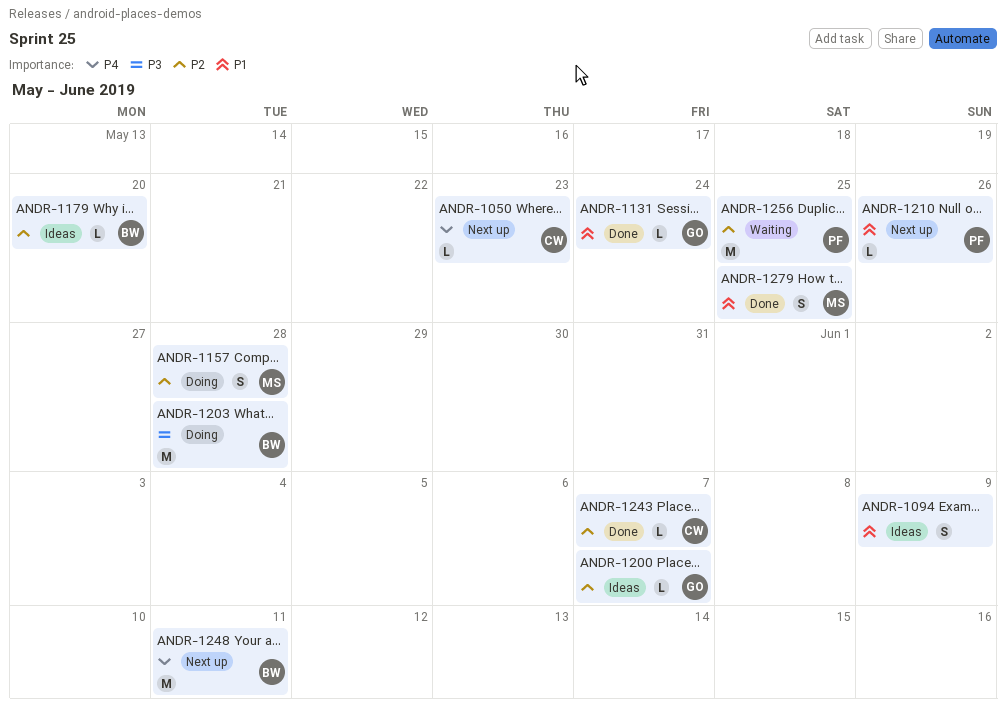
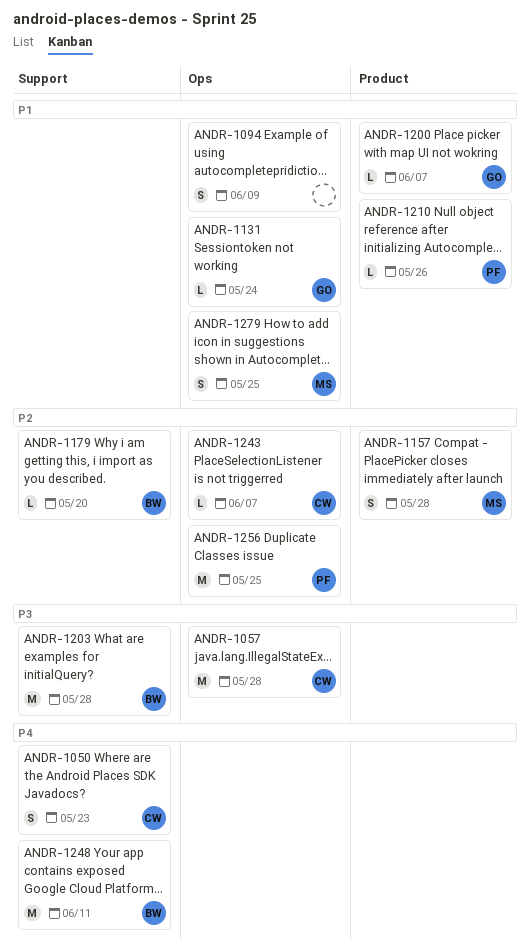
ANDR-1050, estimate: L -> S
ANDR-1057: none -> present
ANDR-1200, priority: P2 -> P1

